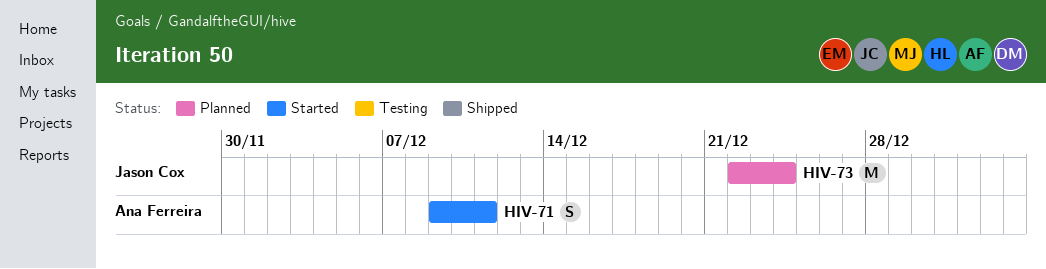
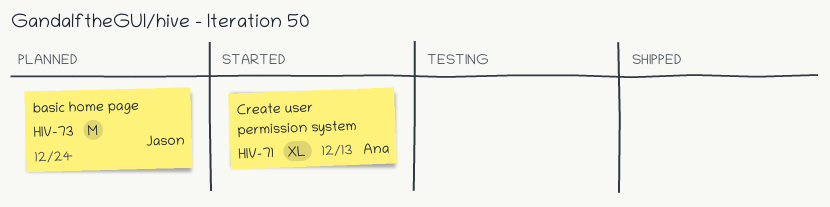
HIV-71, estimate: S -> XL
HIV-71, due: Dec 11 -> Dec 13

